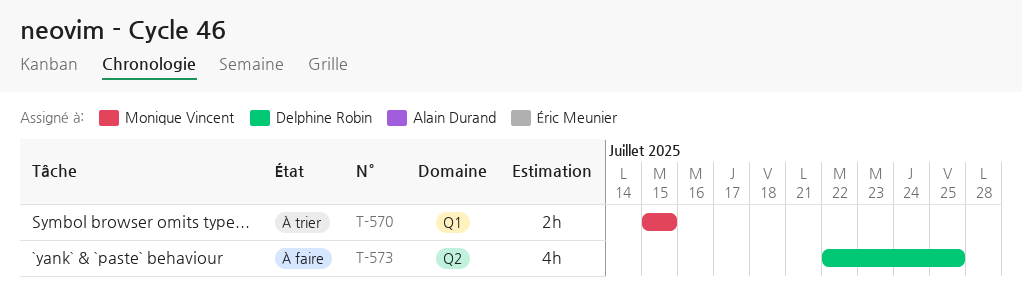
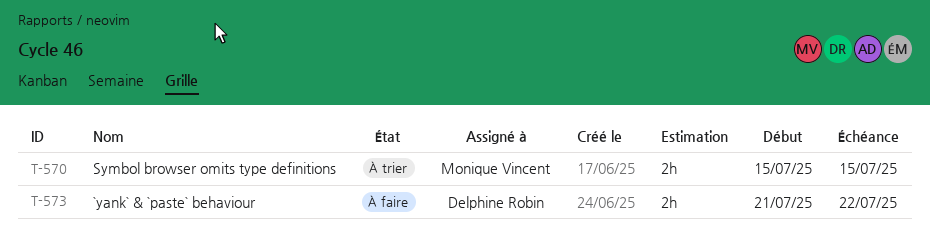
T-573, estimate: 4h -> 2h
T-573, start: Jul 22 -> Jul 21
T-573, due: Jul 25 -> Jul 22

